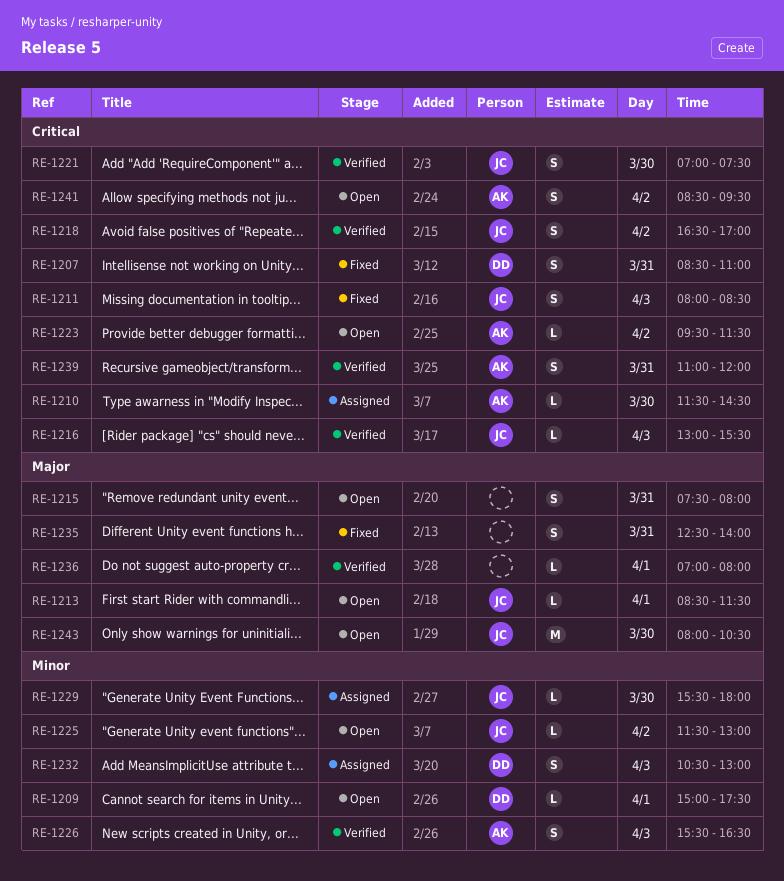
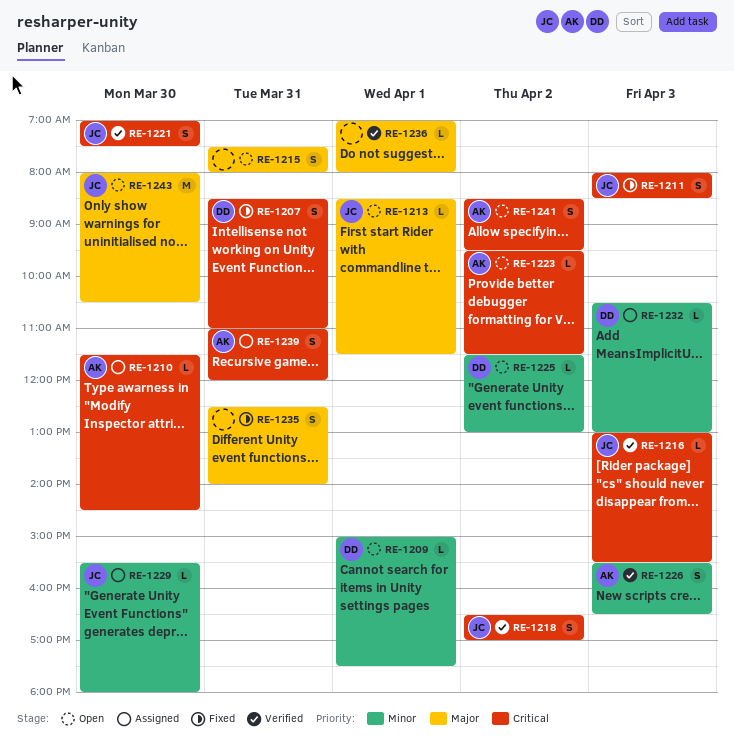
RE-1225, owner: JC -> DD
RE-1232, estimate: S -> L
RE-1239, status: Verified -> Assigned

